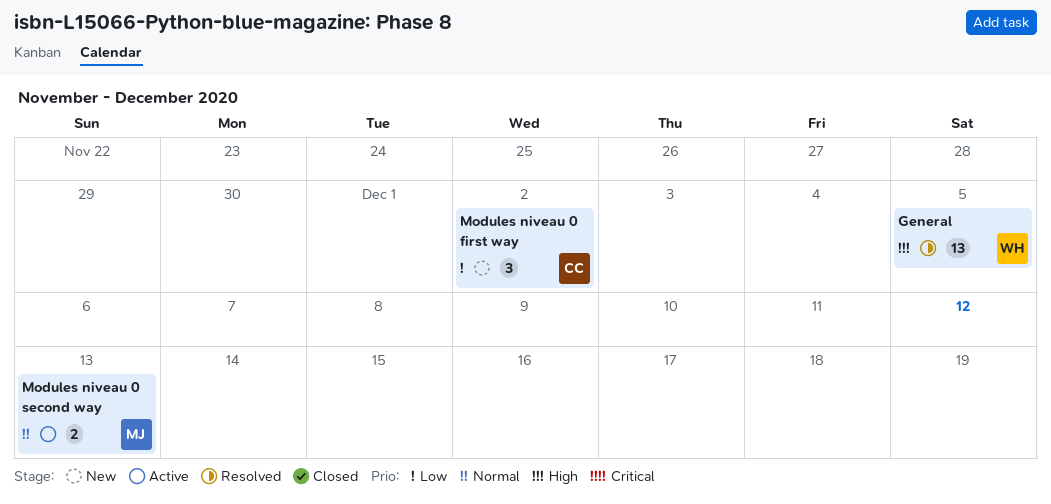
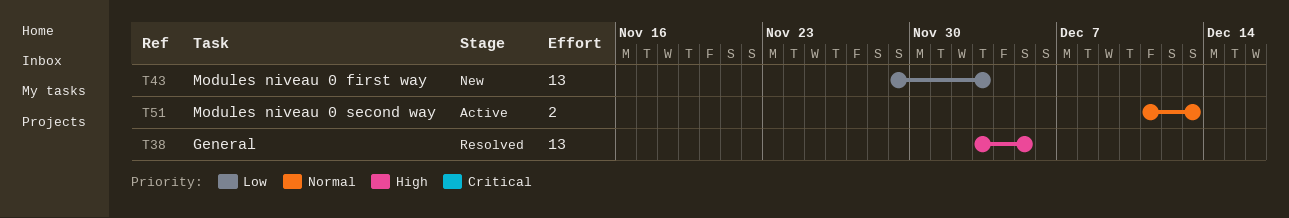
Modules niveau 0 first way, estimate: 3 -> 13
Modules niveau 0 first way, due: Dec 2 -> Dec 3

